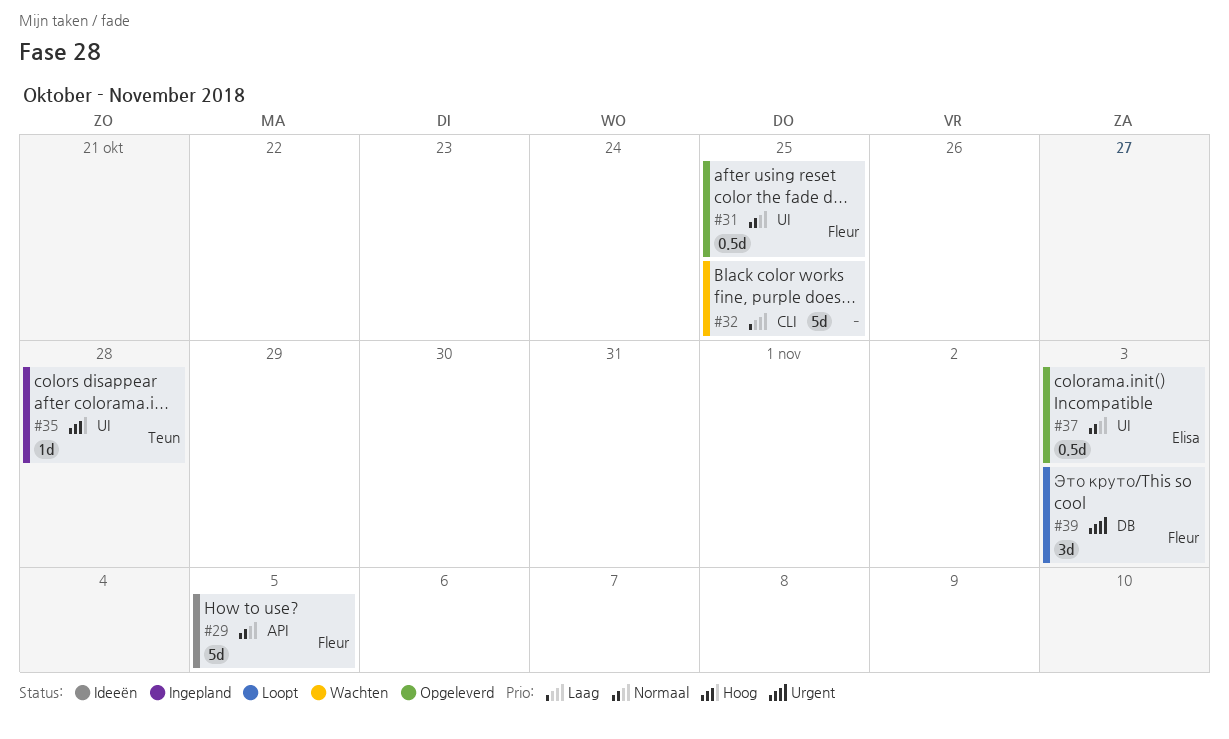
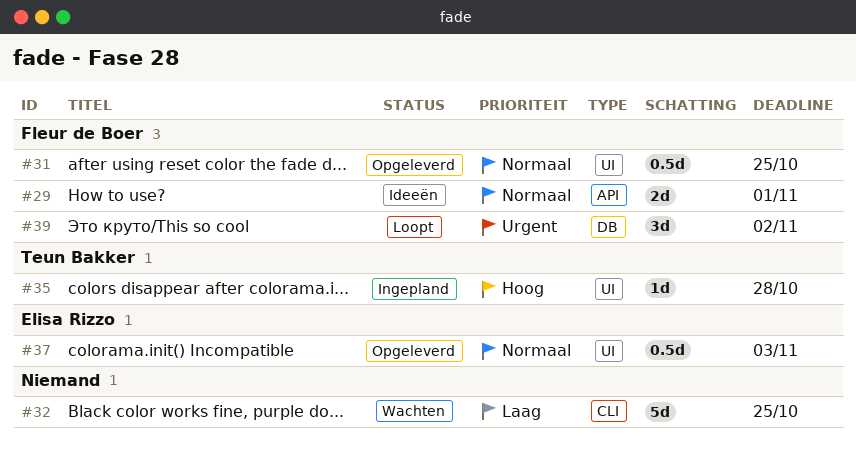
#29, estimate: 5d -> 2d
#29, due: Nov 5 -> Nov 1
#39, due: Nov 3 -> Nov 2

